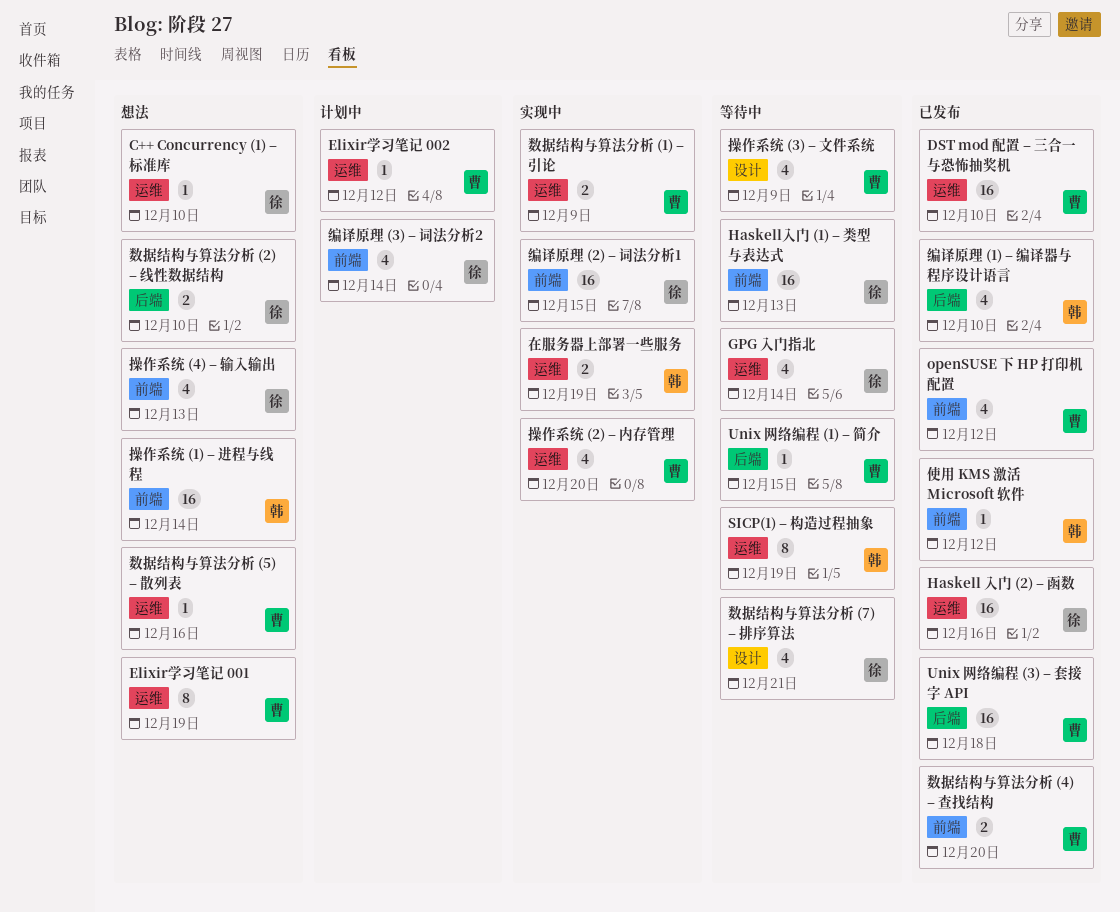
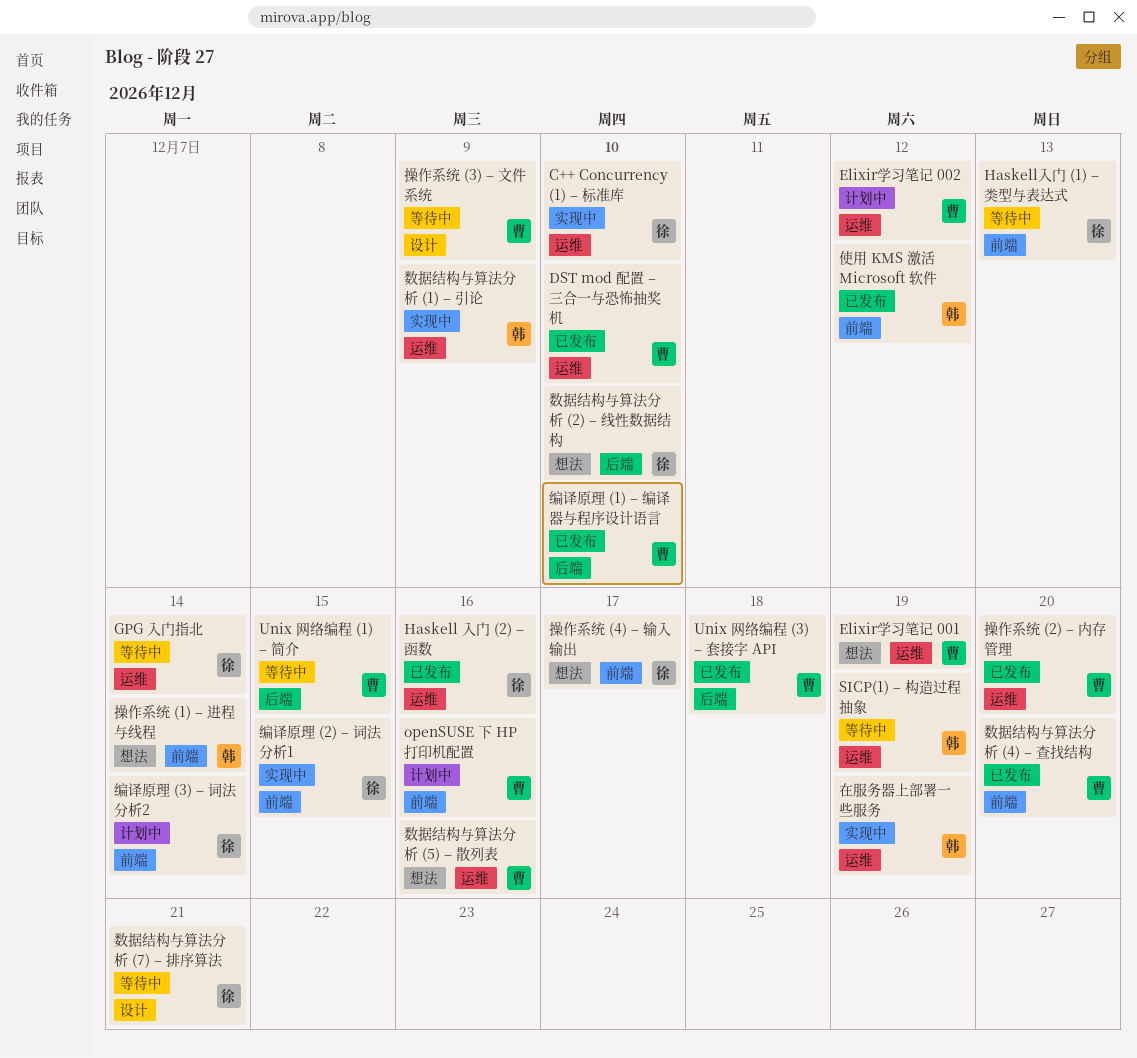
C++ Concurrency (1) – 标准库, status: 想法 -> 实现中
openSUSE 下 HP 打印机配置, status: 已发布 -> 计划中
openSUSE 下 HP 打印机配置, due: Dec 12 -> Dec 16
操作系统 (2) – 内存管理, status: 实现中 -> 已发布
操作系统 (4) – 输入输出, due: Dec 13 -> Dec 17
数据结构与算法分析 (1) – 引论, owner: 曹 -> 韩
编译原理 (1) – 编译器与程序设计语言, owner: 韩 -> 曹

